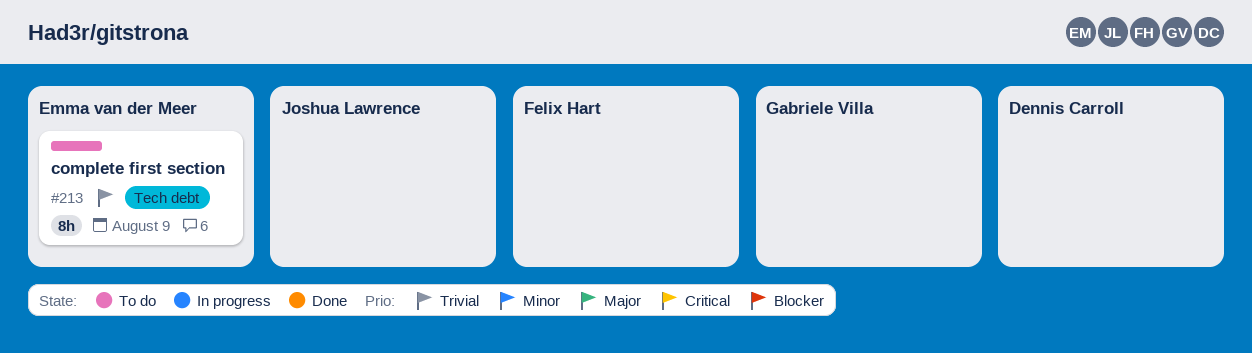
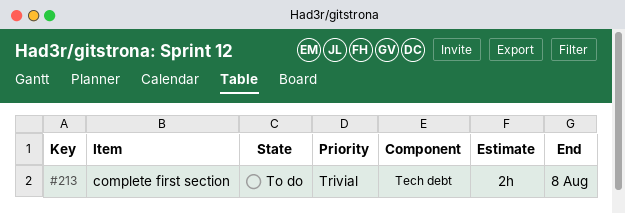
#213, estimate: 8h -> 2h
#213, due: Aug 9 -> Aug 8

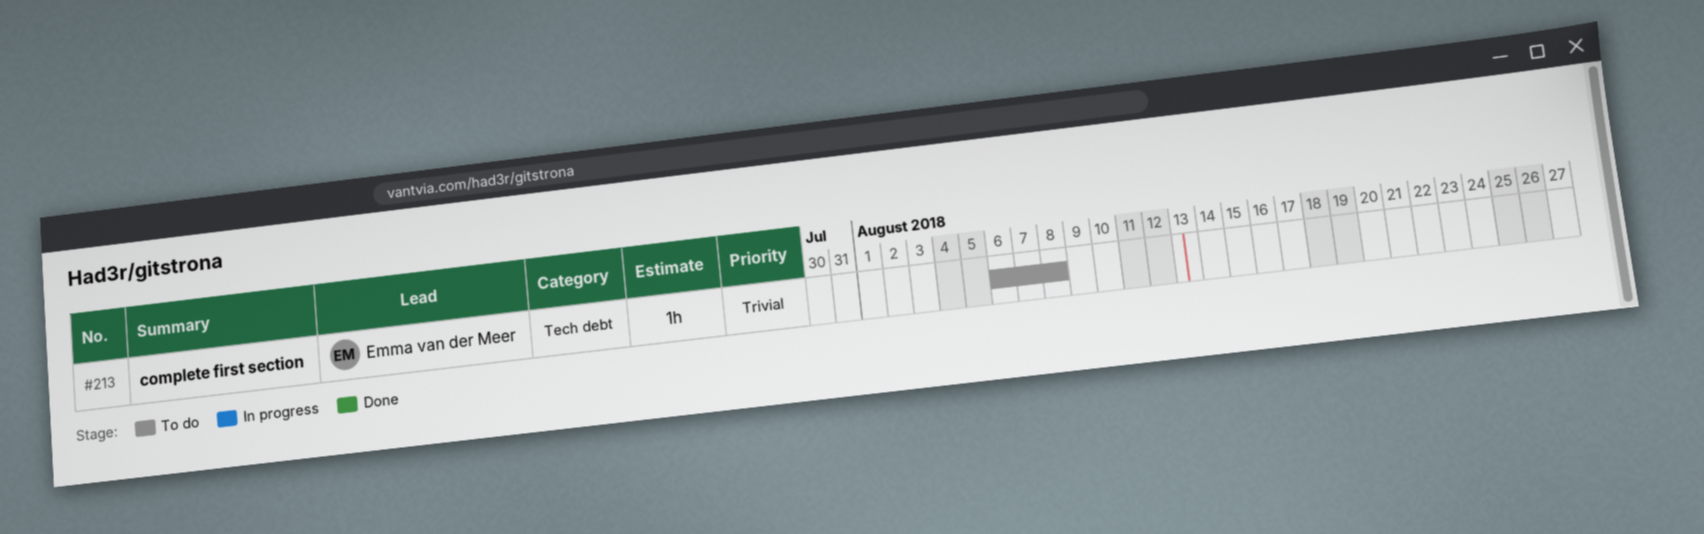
#213, estimate: 2h -> 1h

